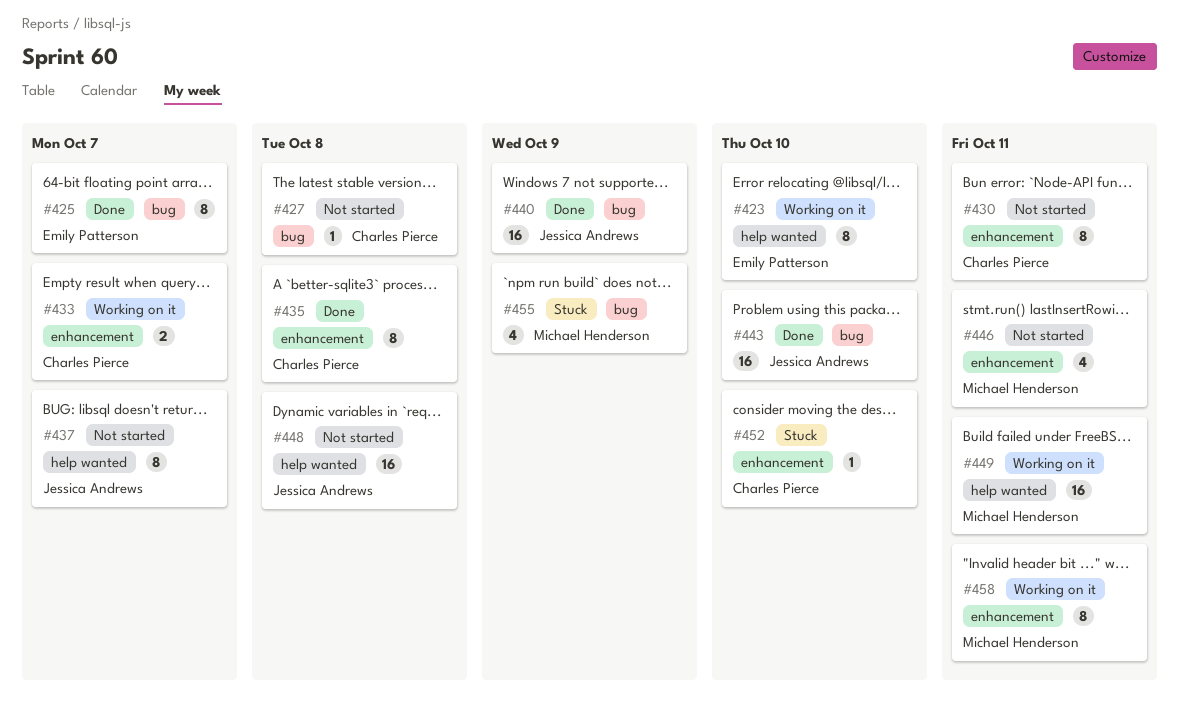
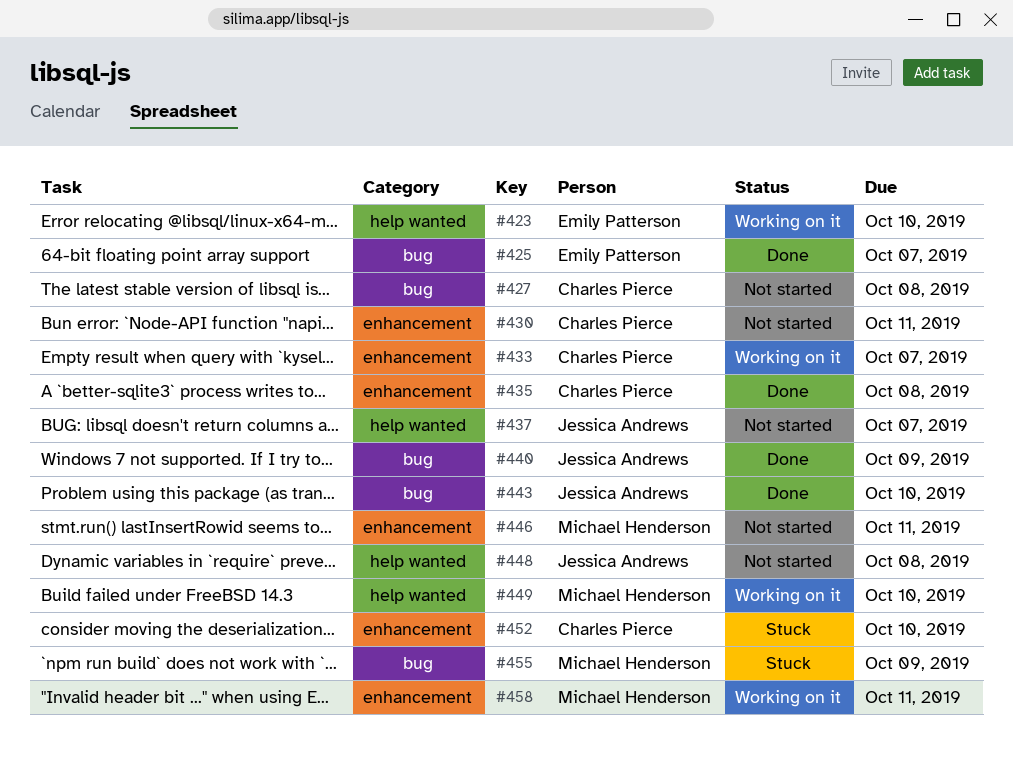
#449, due: Oct 11 -> Oct 10

